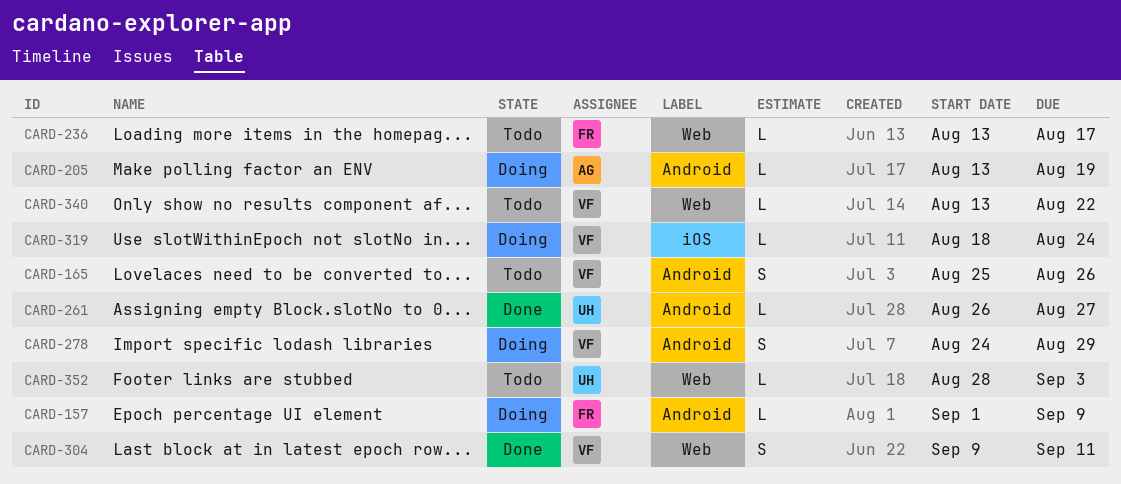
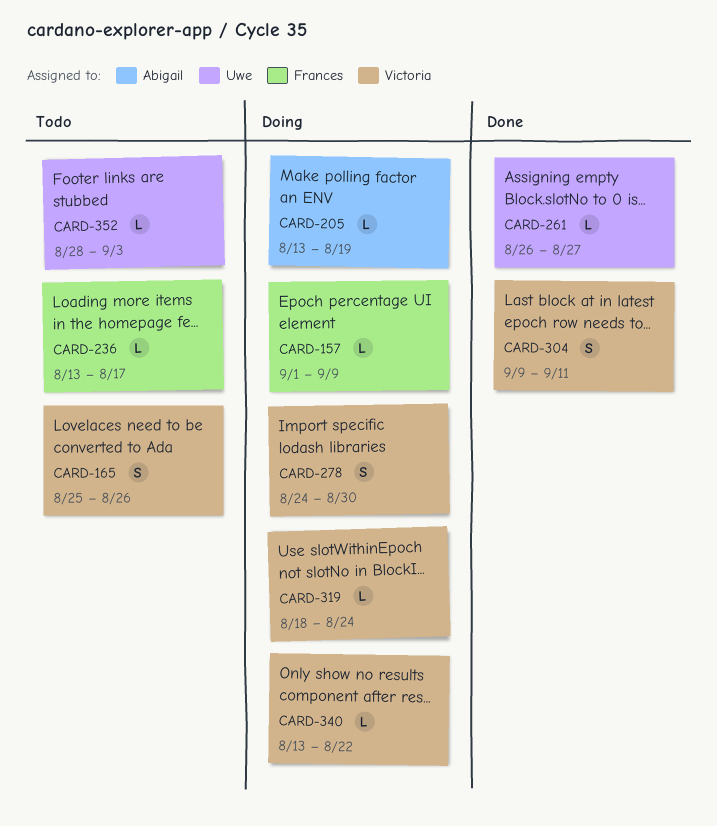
CARD-278, due: Aug 29 -> Aug 30
CARD-340, status: Todo -> Doing

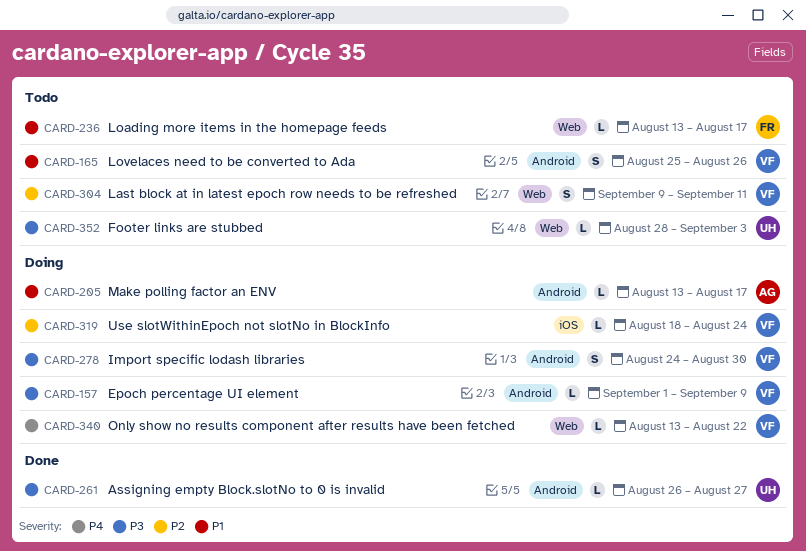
CARD-157, owner: Frances -> Victoria
CARD-205, due: Aug 19 -> Aug 17
CARD-304, status: Done -> Todo

